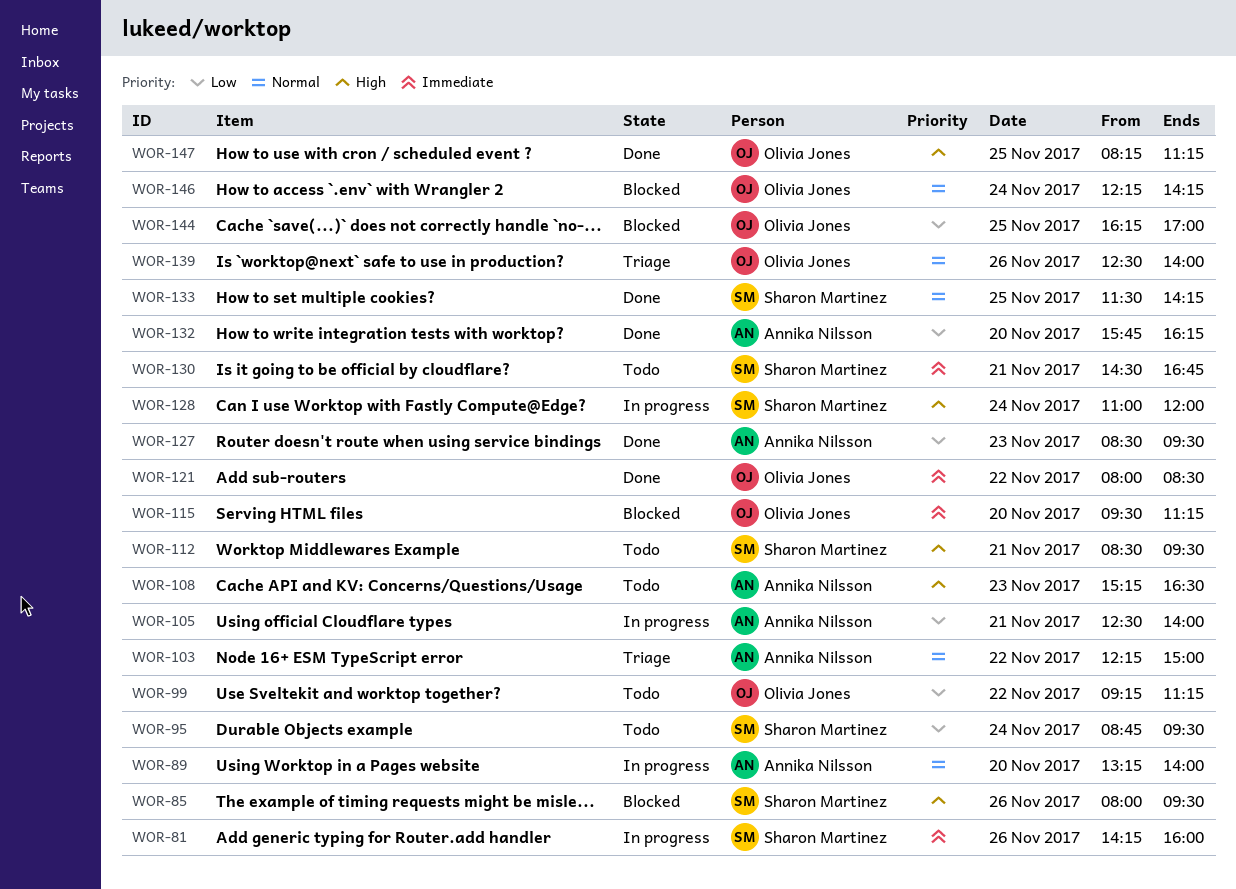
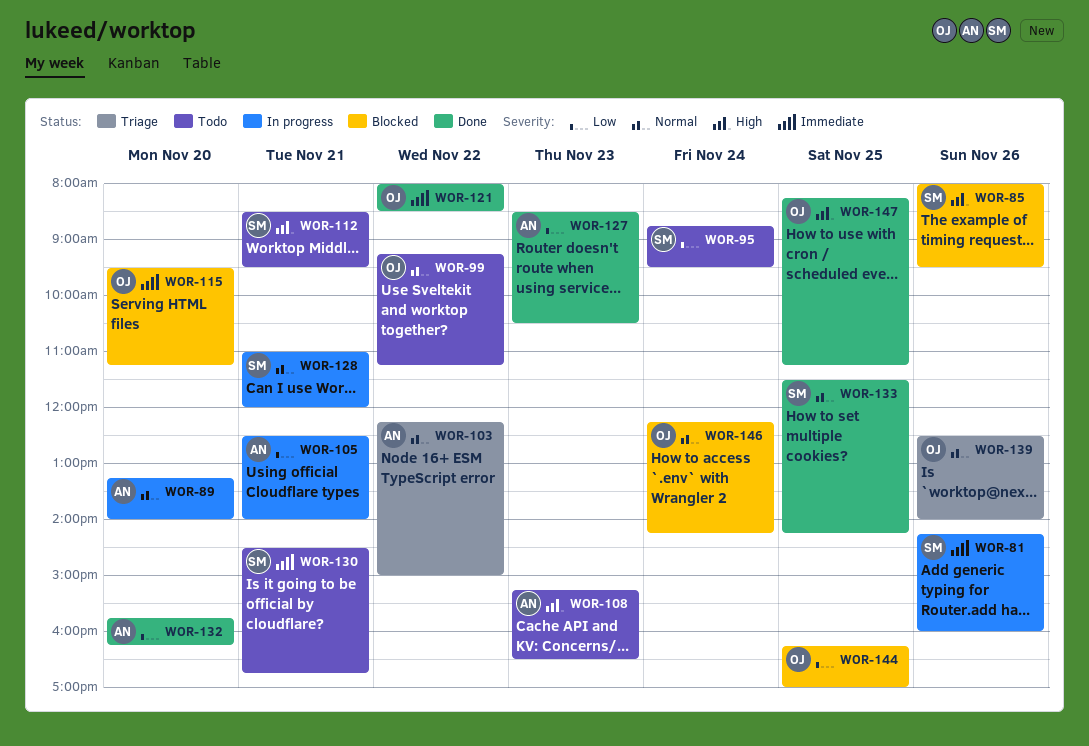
WOR-99, priority: Low -> Normal
WOR-127, ends: 09:30 -> 10:30
WOR-128, priority: High -> Normal
WOR-128, day: Nov 24 -> Nov 21

